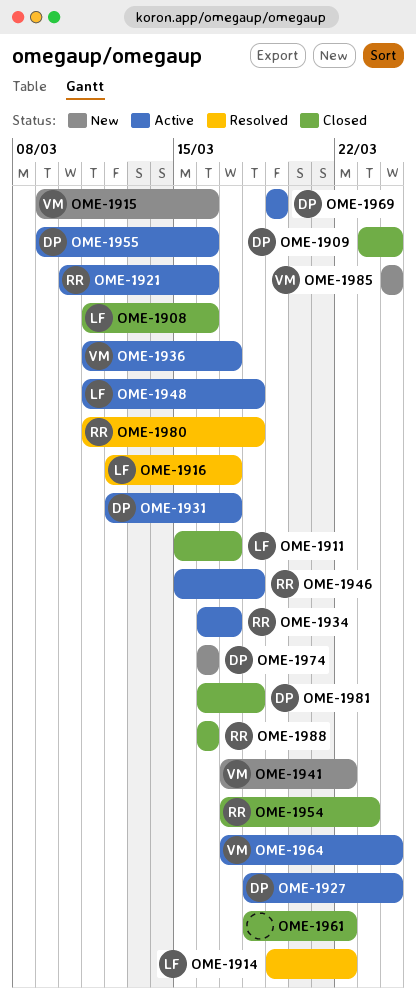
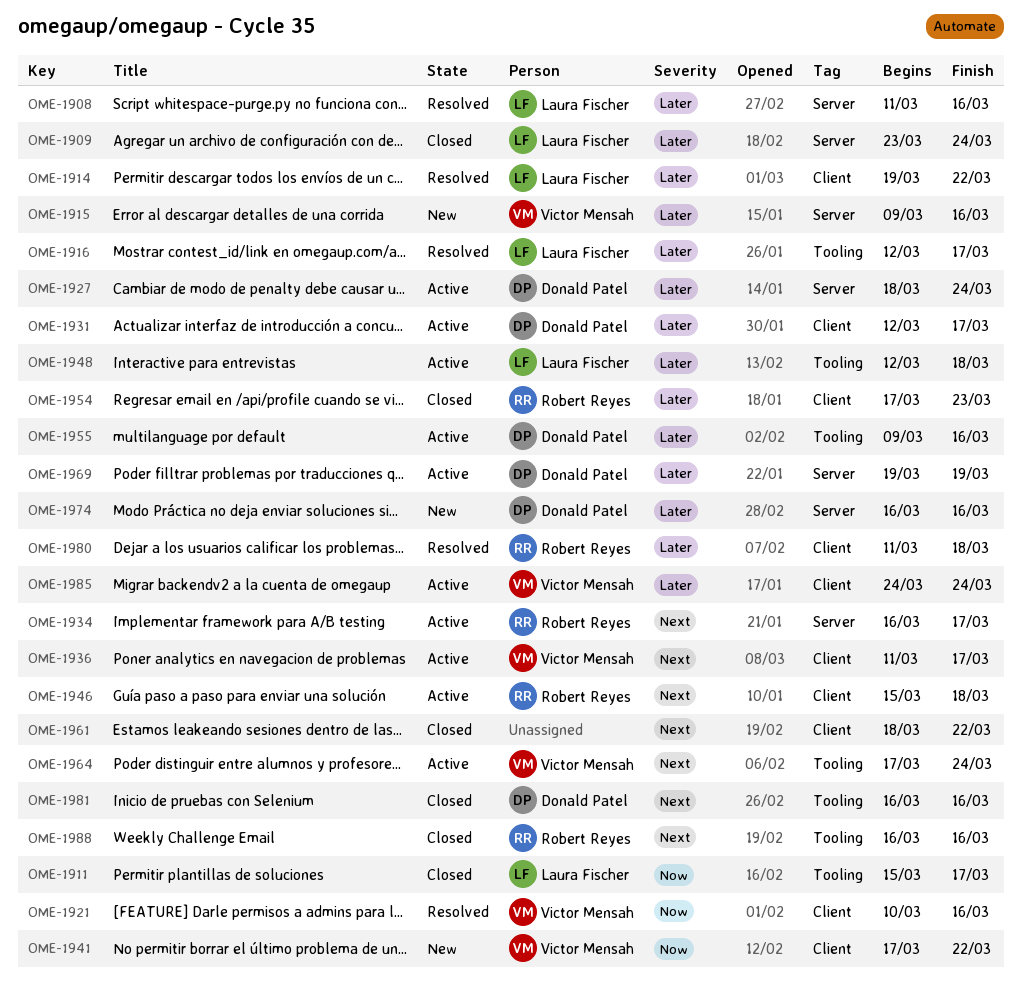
OME-1908, status: Closed -> Resolved
OME-1909, owner: Donald Patel -> Laura Fischer
OME-1921, status: Active -> Resolved
OME-1921, owner: Robert Reyes -> Victor Mensah
OME-1948, start: Mar 11 -> Mar 12
OME-1981, due: Mar 18 -> Mar 16
OME-1985, status: New -> Active

